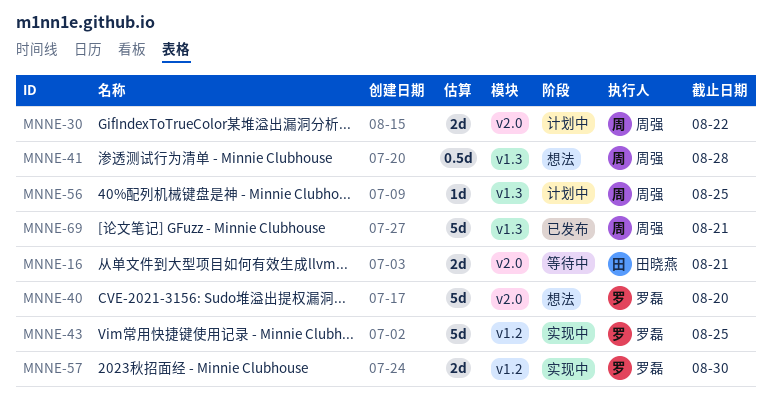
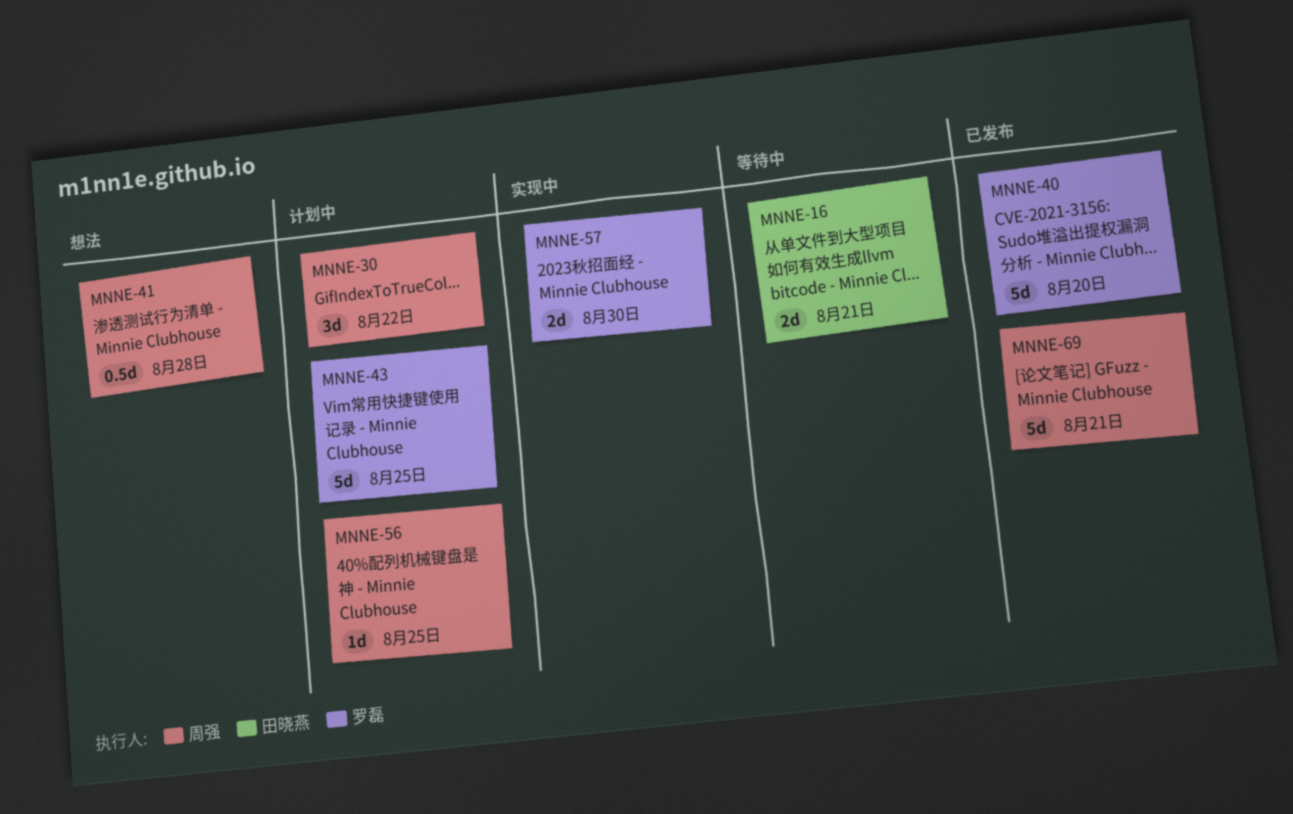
MNNE-30, estimate: 2d -> 3d
MNNE-40, status: 想法 -> 已发布
MNNE-43, status: 实现中 -> 计划中

